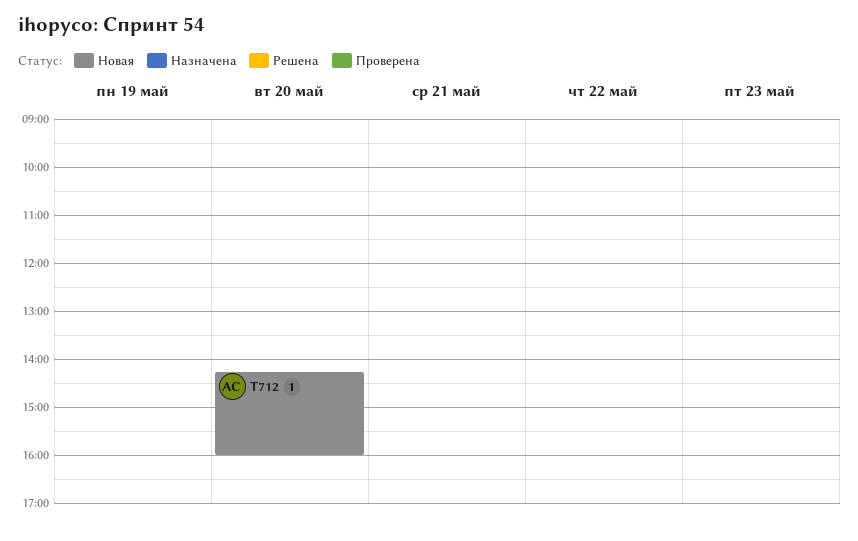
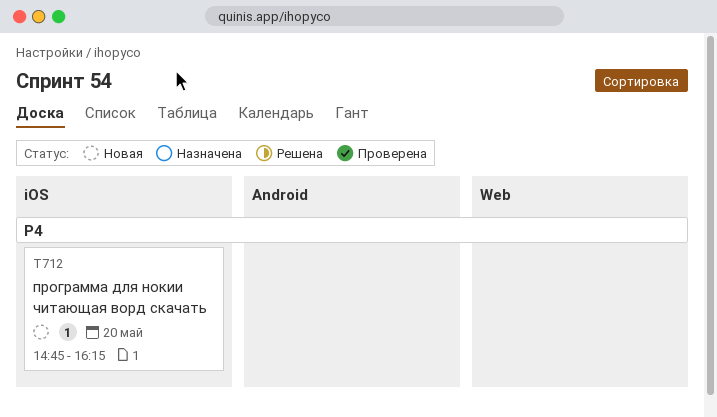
T712, begins: 14:15 -> 14:45
T712, ends: 16:00 -> 16:15

